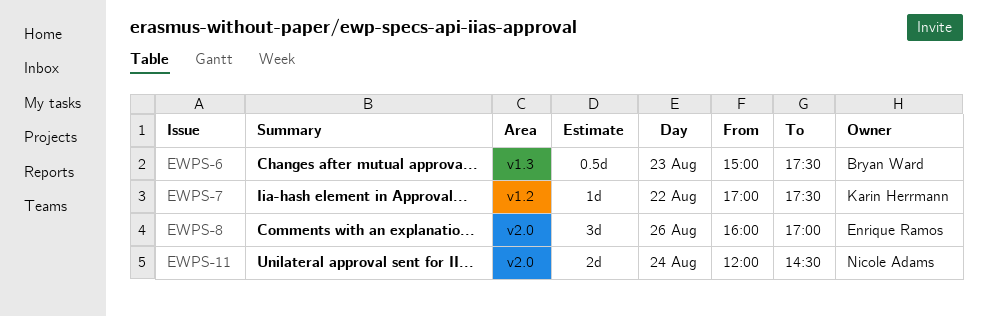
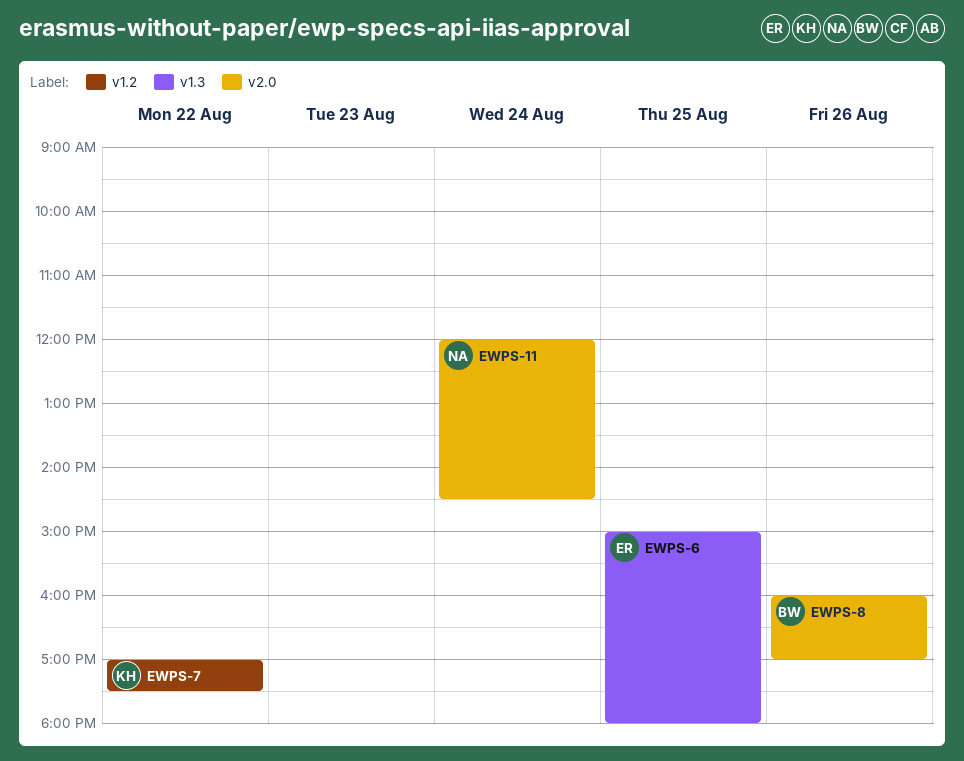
EWPS-6, owner: Bryan Ward -> Enrique Ramos
EWPS-6, day: Aug 23 -> Aug 25
EWPS-6, ends: 17:30 -> 18:00
EWPS-8, owner: Enrique Ramos -> Bryan Ward

